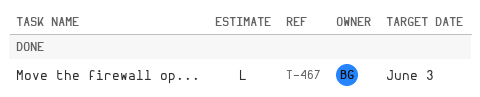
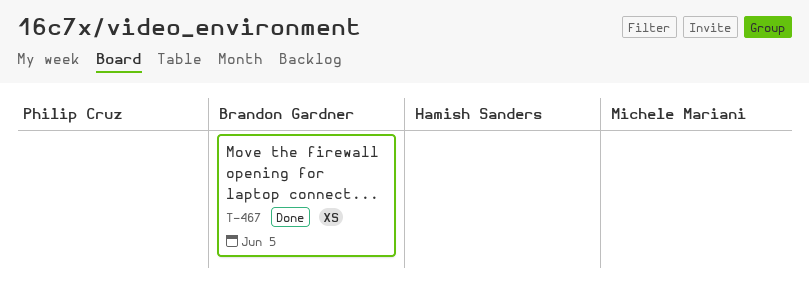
T-467, estimate: L -> XS
T-467, due: Jun 3 -> Jun 5

